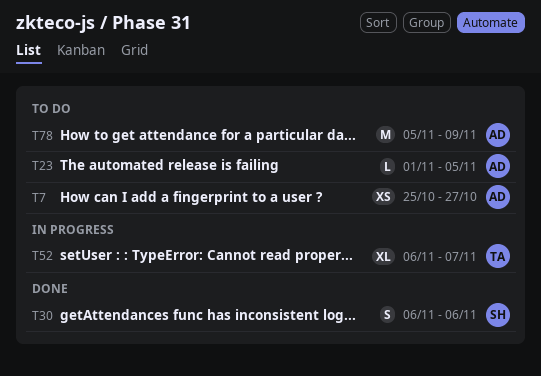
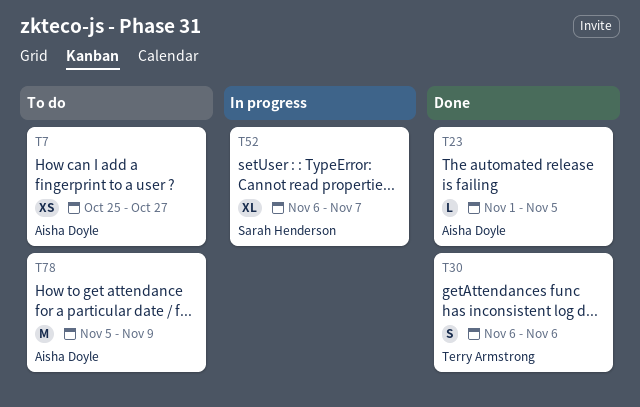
T23, status: To do -> Done
T30, owner: Sarah Henderson -> Terry Armstrong
T52, owner: Terry Armstrong -> Sarah Henderson

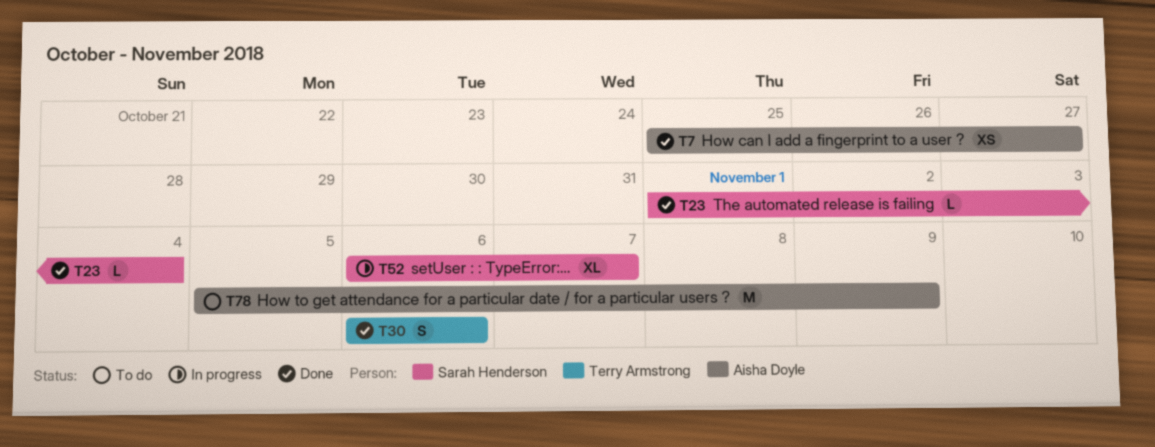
T7, status: To do -> Done
T23, owner: Aisha Doyle -> Sarah Henderson
T23, due: Nov 5 -> Nov 4

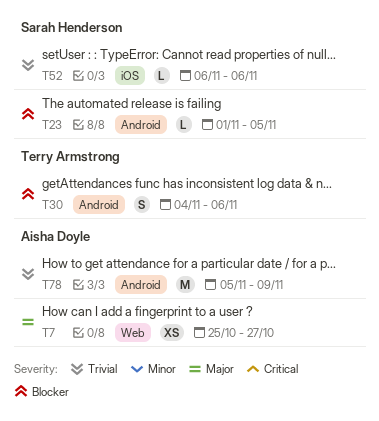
T23, due: Nov 4 -> Nov 5
T30, start: Nov 6 -> Nov 4
T52, estimate: XL -> L
T52, due: Nov 7 -> Nov 6

